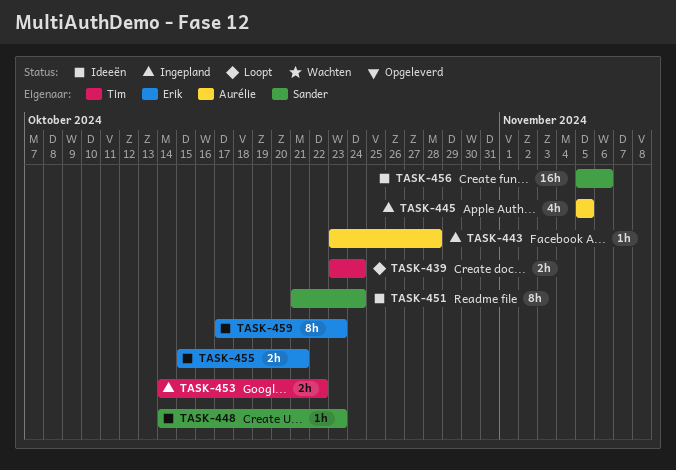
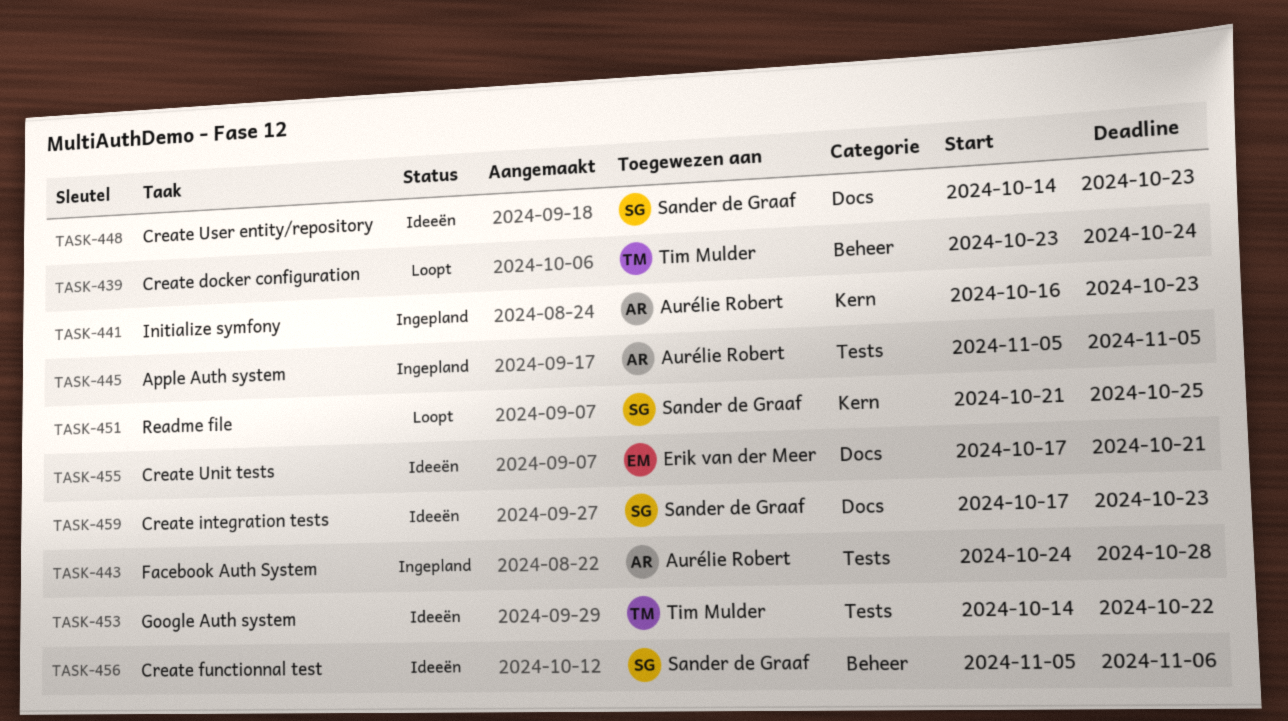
TASK-441: none -> present
TASK-443, start: Oct 23 -> Oct 24
TASK-451, status: Ideeën -> Loopt
TASK-451, due: Oct 24 -> Oct 25
TASK-453, status: Ingepland -> Ideeën
TASK-455, start: Oct 15 -> Oct 17
TASK-459, owner: Erik van der Meer -> Sander de Graaf

